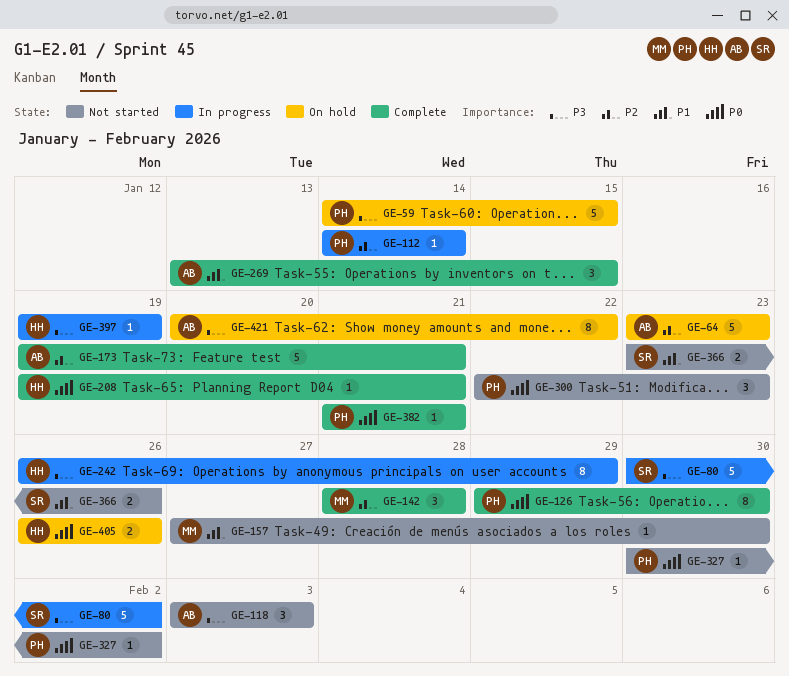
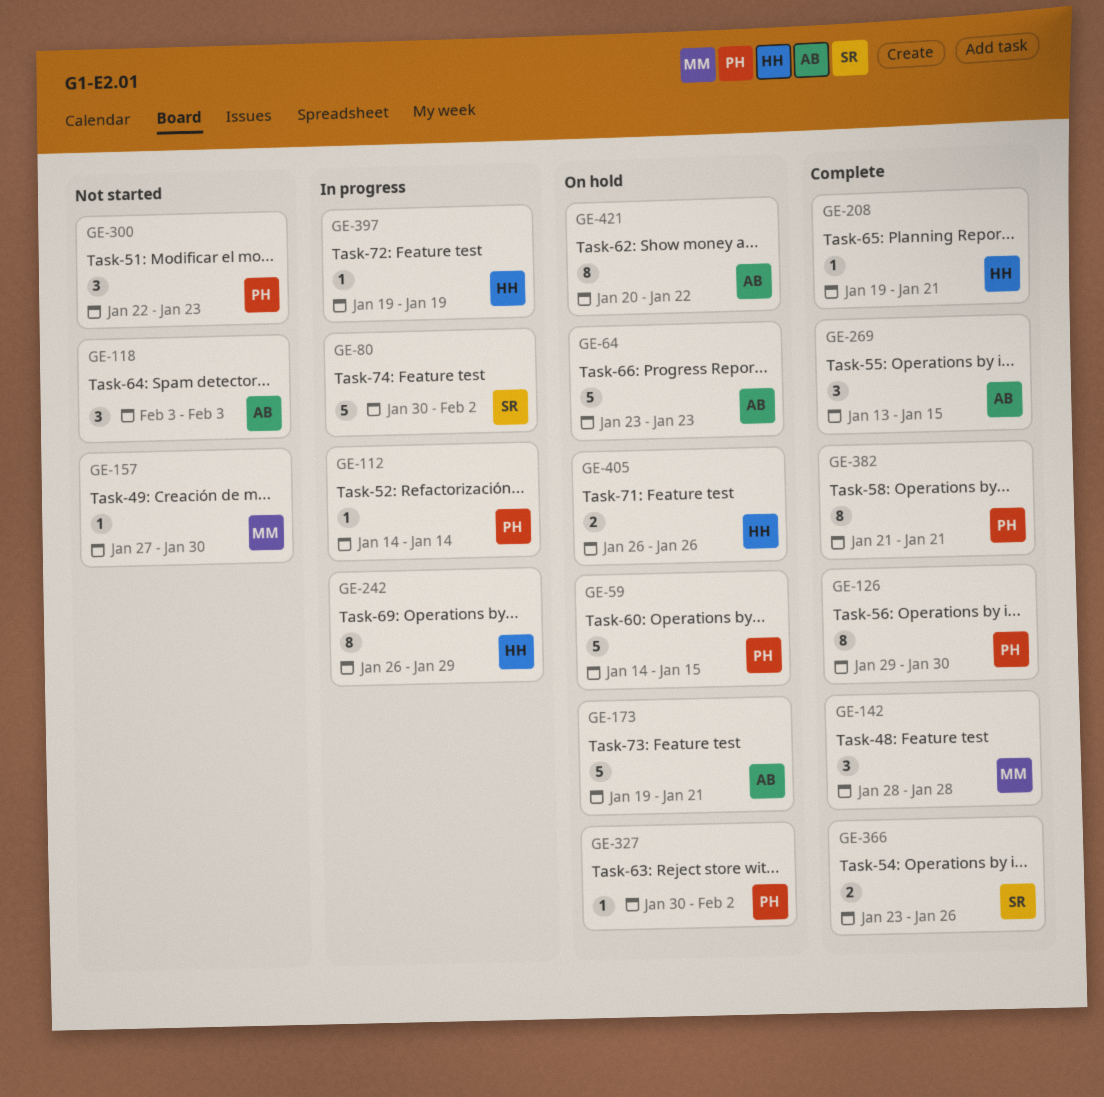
GE-173, status: Complete -> On hold
GE-327, status: Not started -> On hold
GE-366, status: Not started -> Complete
GE-382, estimate: 1 -> 8

